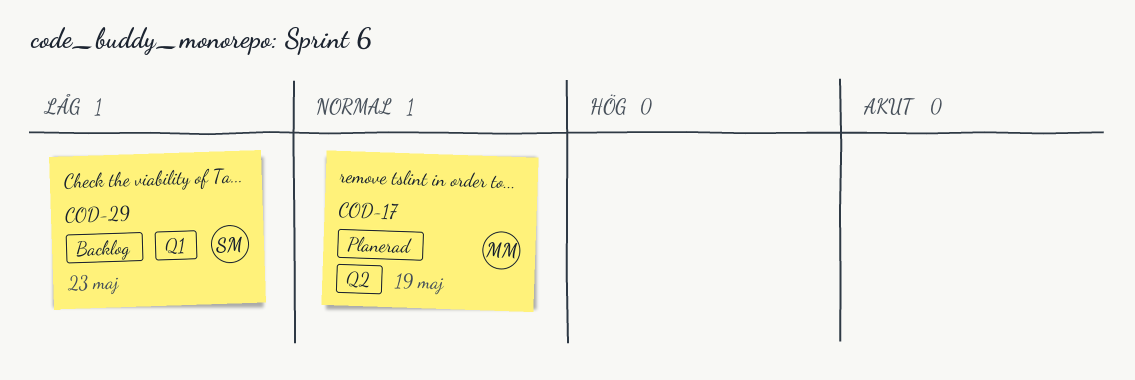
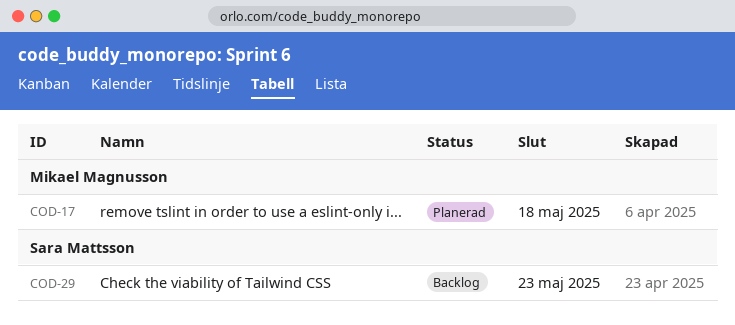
COD-17, due: May 19 -> May 18

